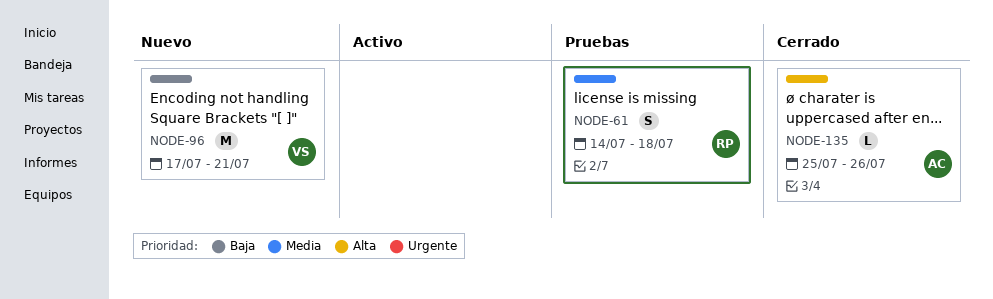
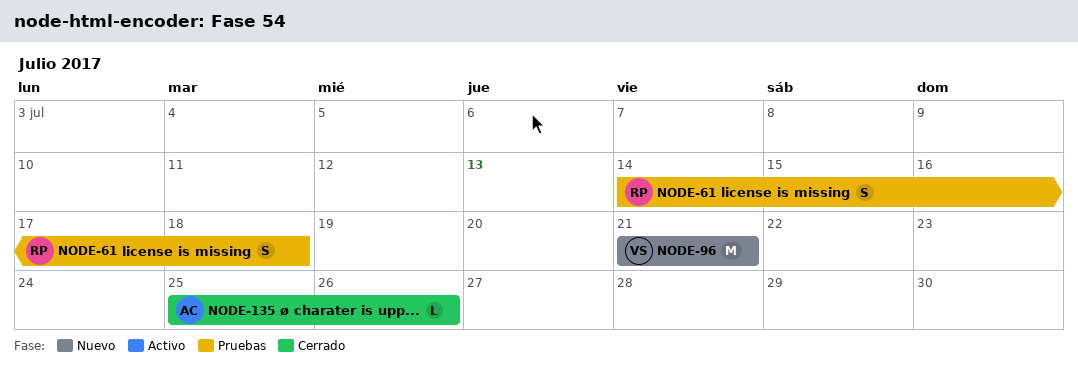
NODE-96, start: Jul 17 -> Jul 21

